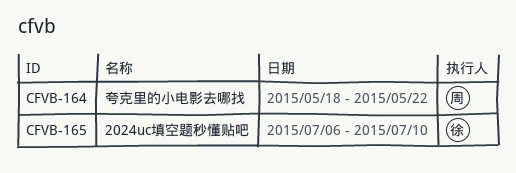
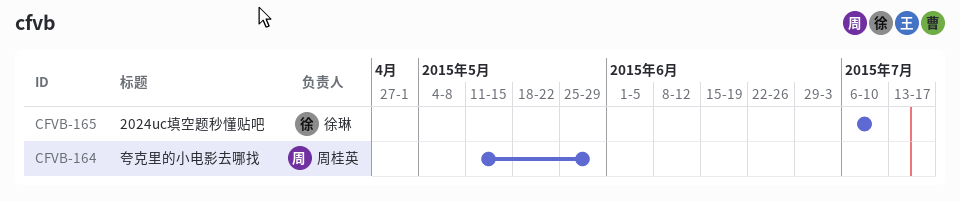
CFVB-164, start: May 18 -> May 11
CFVB-164, due: May 22 -> May 29

